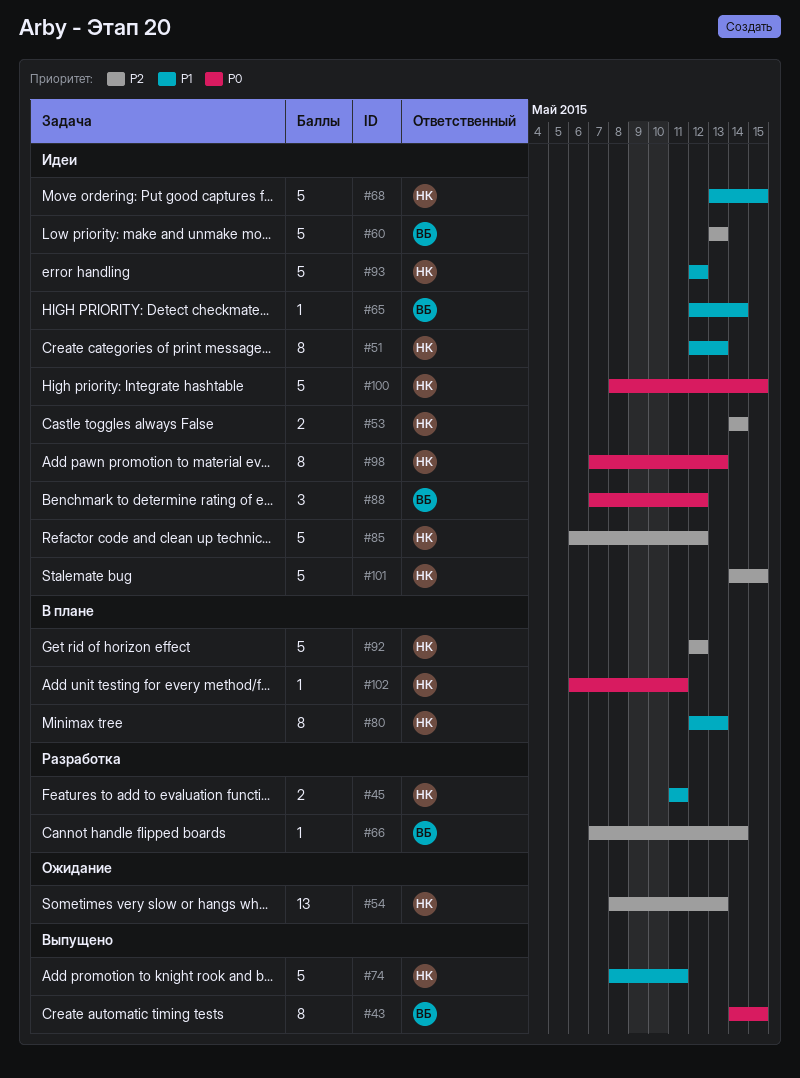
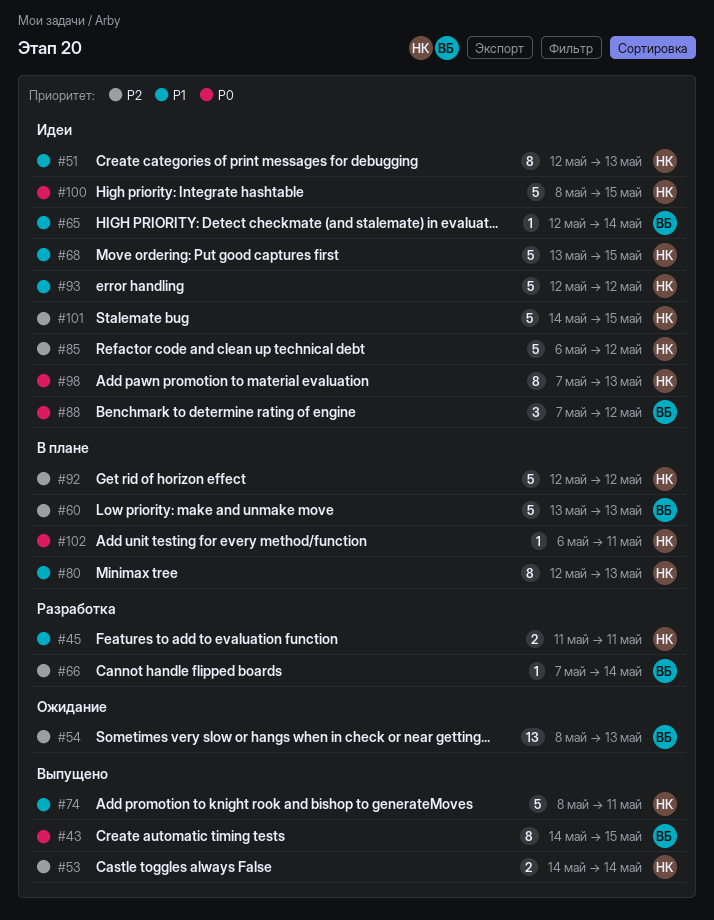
#53, status: Идеи -> Выпущено
#54, owner: НК -> ВБ
#60, status: Идеи -> В плане

